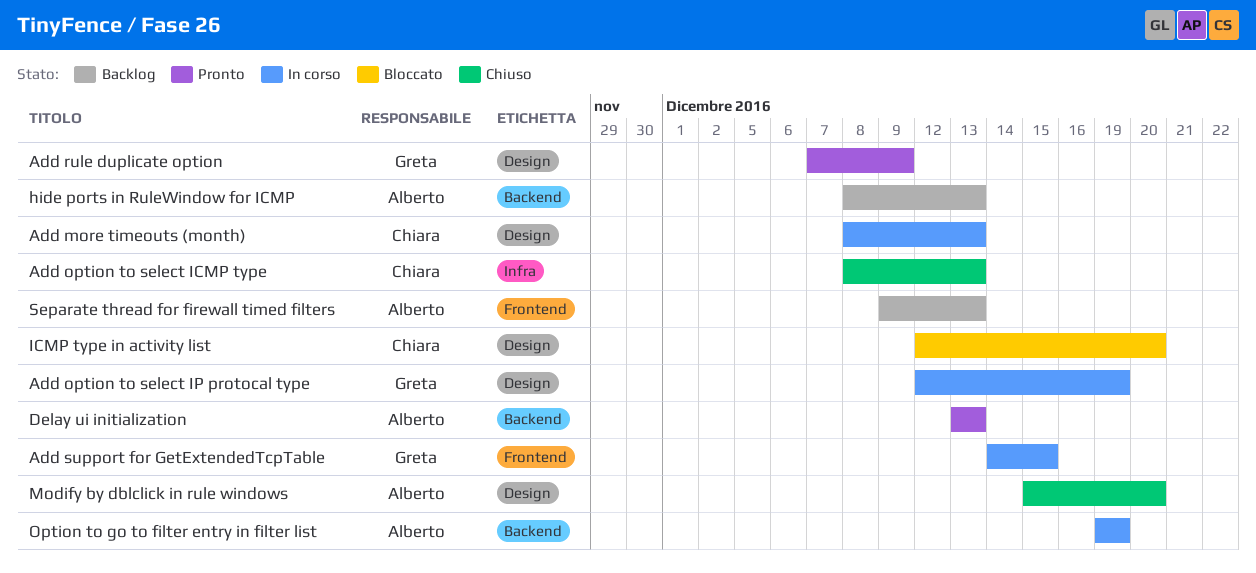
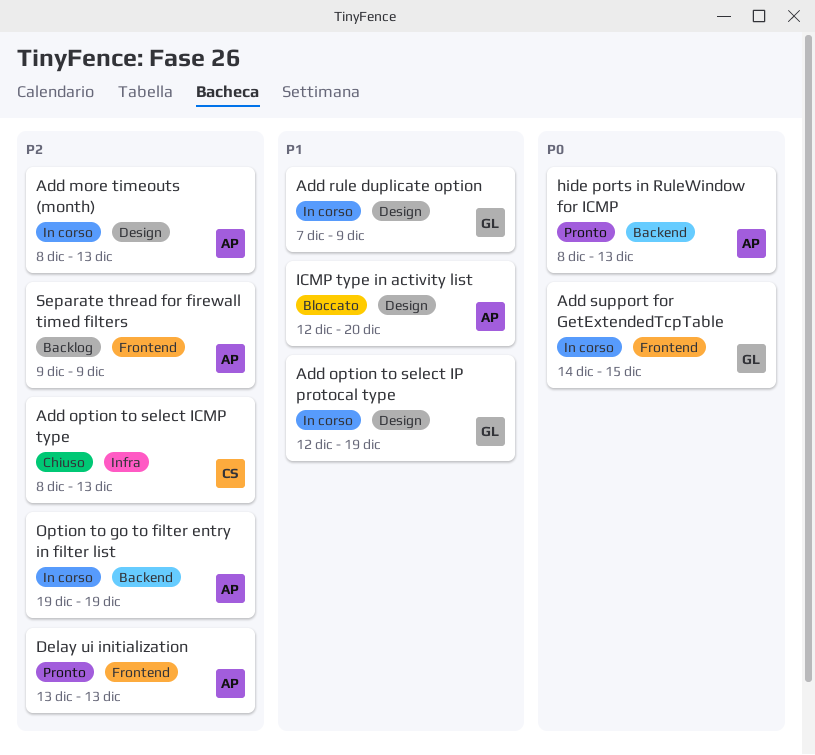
Add more timeouts (month), owner: Chiara -> Alberto
Add rule duplicate option, status: Pronto -> In corso
Delay ui initialization, label: Backend -> Frontend
hide ports in RuleWindow for ICMP, status: Backlog -> Pronto
ICMP type in activity list, owner: Chiara -> Alberto
Modify by dblclick in rule windows: present -> none
Separate thread for firewall timed filters, due: Dec 13 -> Dec 9

